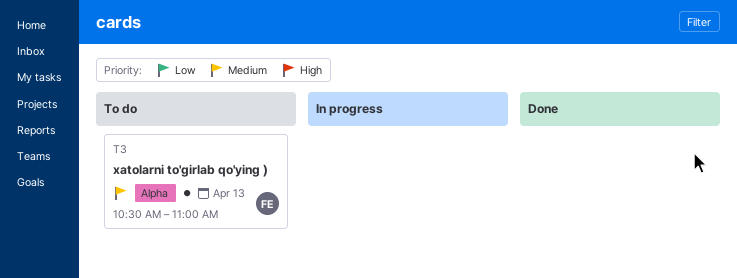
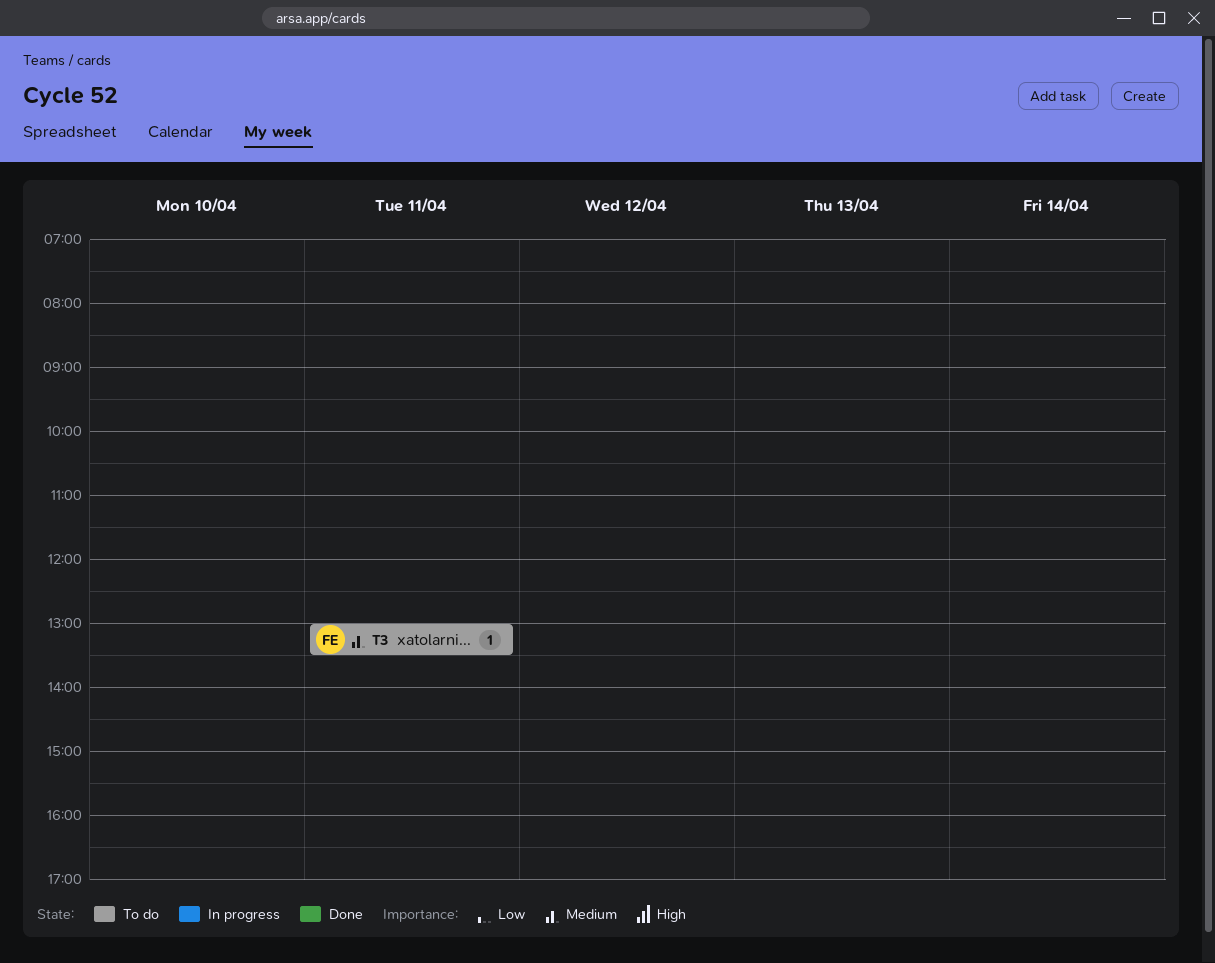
T3, day: Apr 13 -> Apr 11
T3, begins: 10:30 -> 13:00
T3, ends: 11:00 -> 13:30

